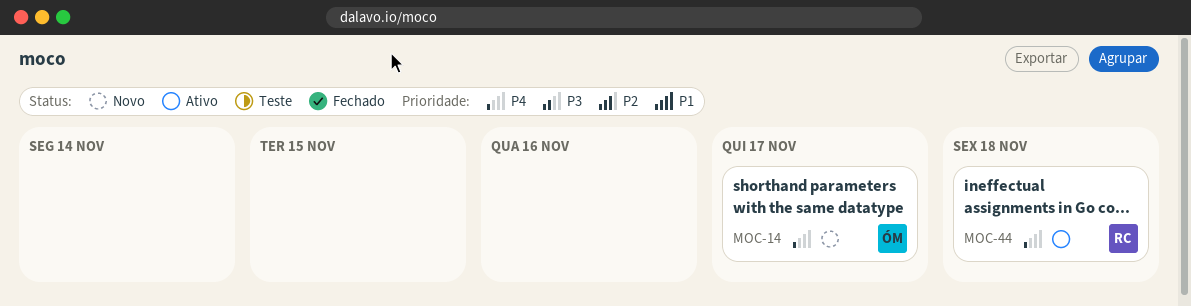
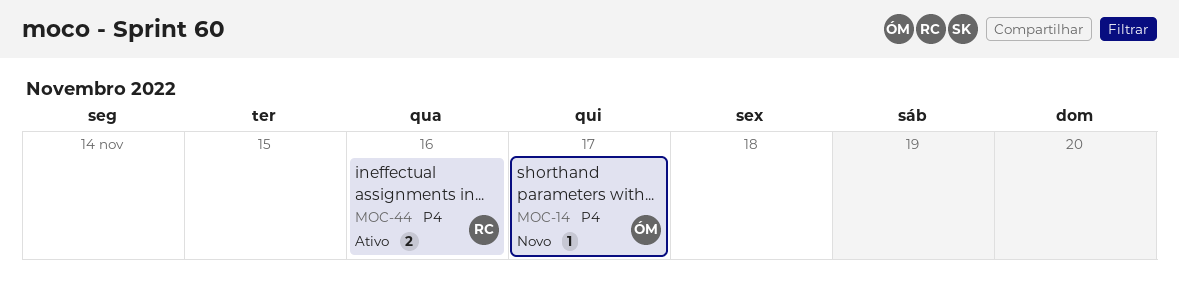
MOC-44, due: Nov 18 -> Nov 16

